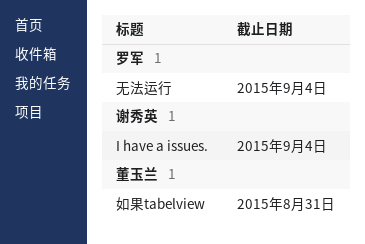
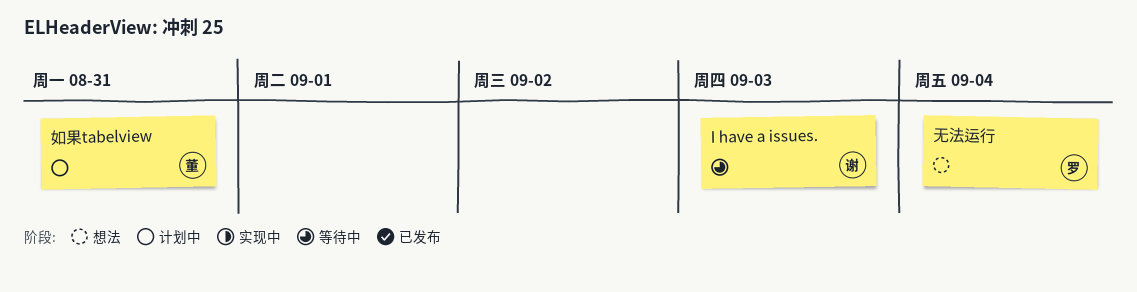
I have a issues., due: Sep 4 -> Sep 3

